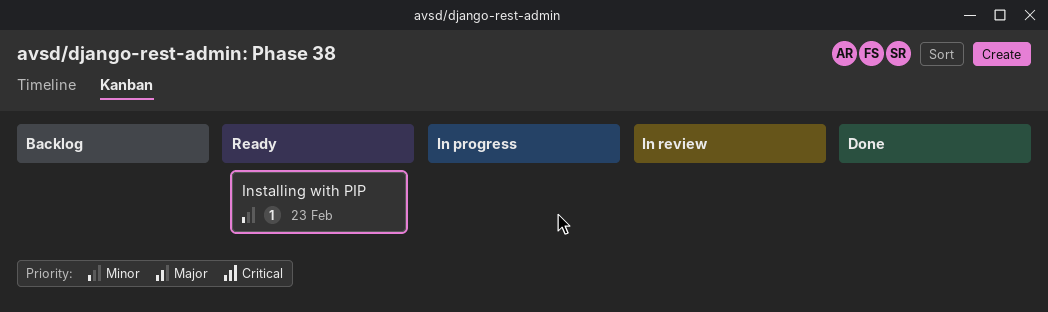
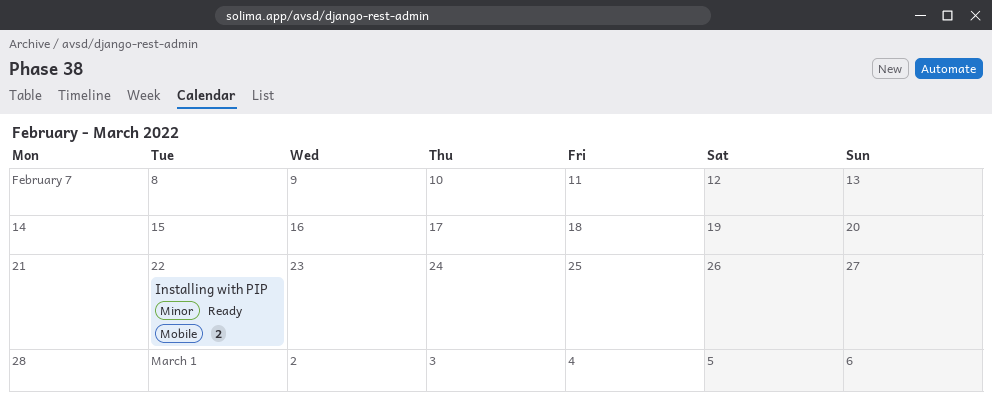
Installing with PIP, estimate: 1 -> 2
Installing with PIP, due: Feb 23 -> Feb 22

